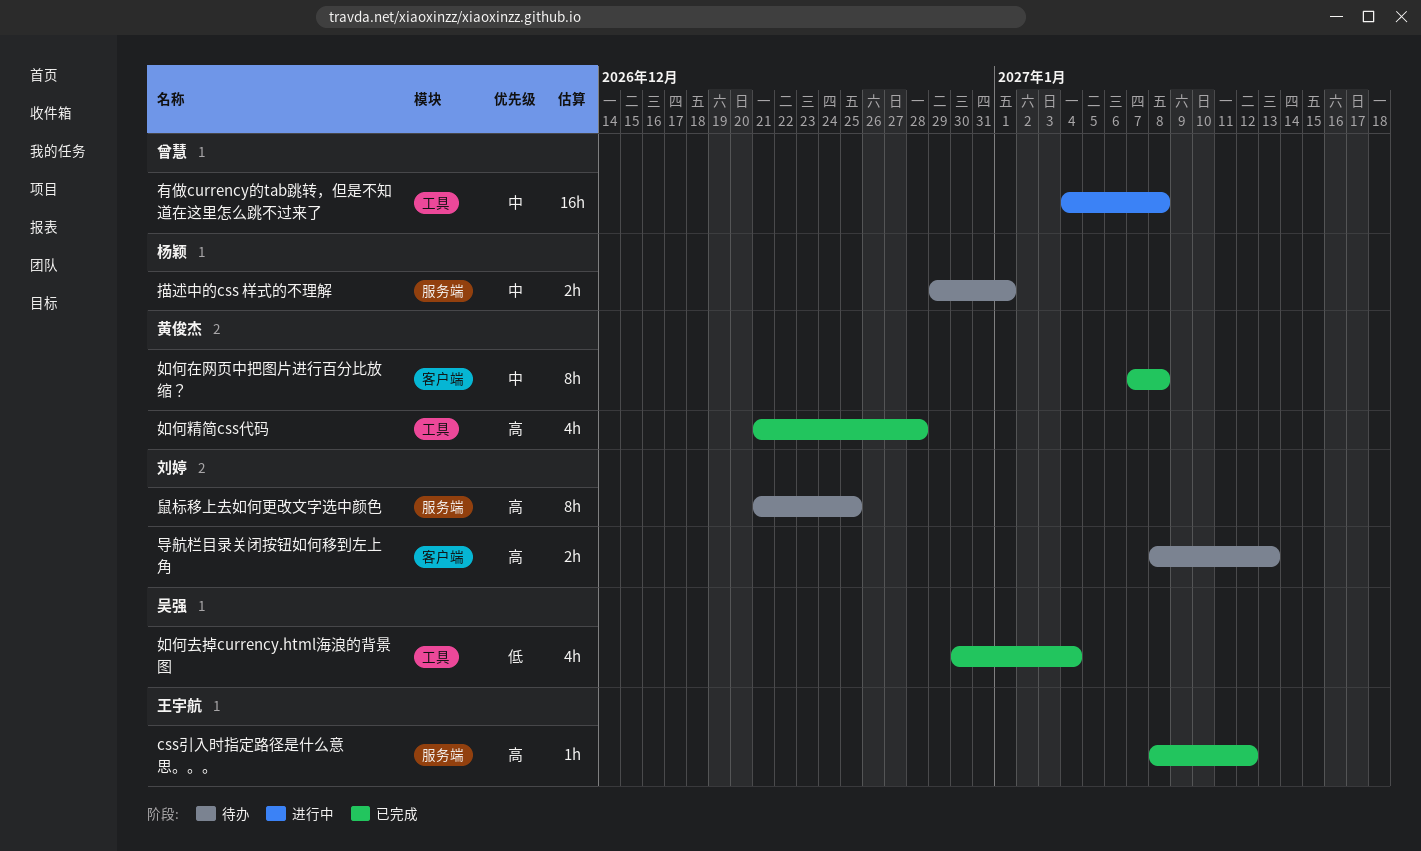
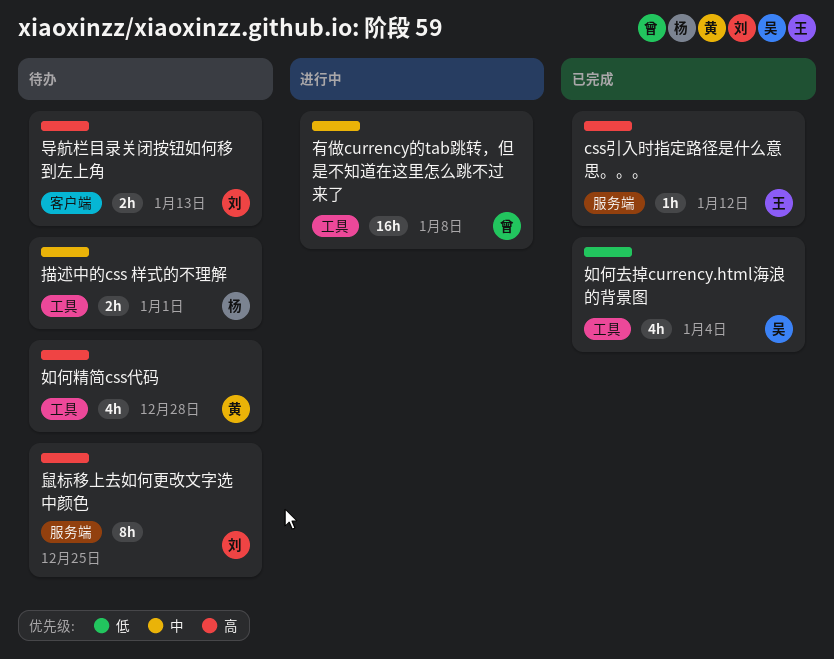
如何在网页中把图片进行百分比放缩？: present -> none
如何精简css代码, status: 已完成 -> 待办
描述中的css 样式的不理解, label: 服务端 -> 工具

